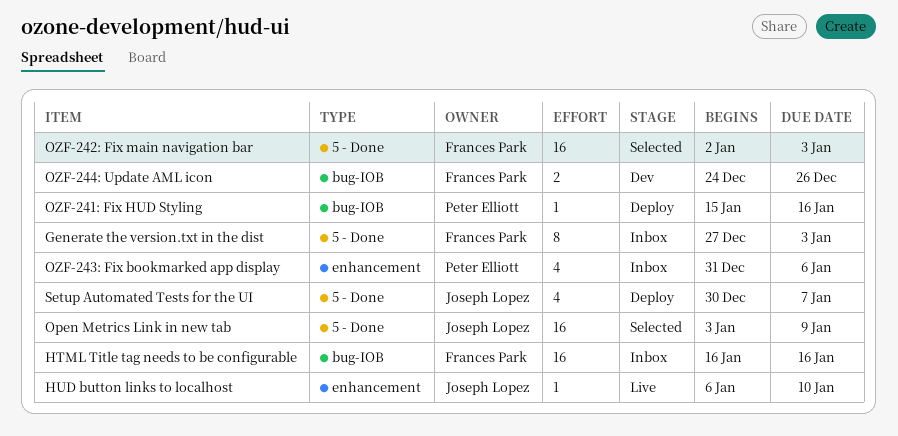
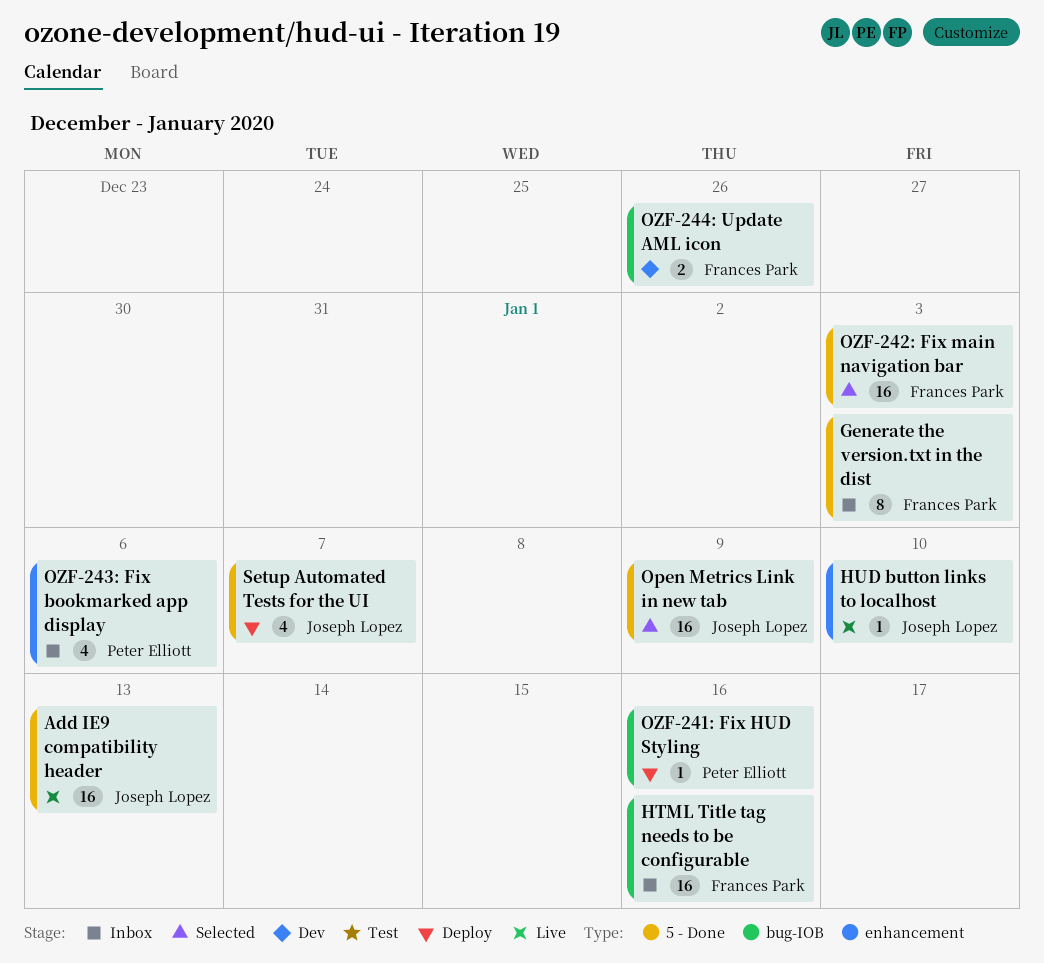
Add IE9 compatibility header: none -> present

